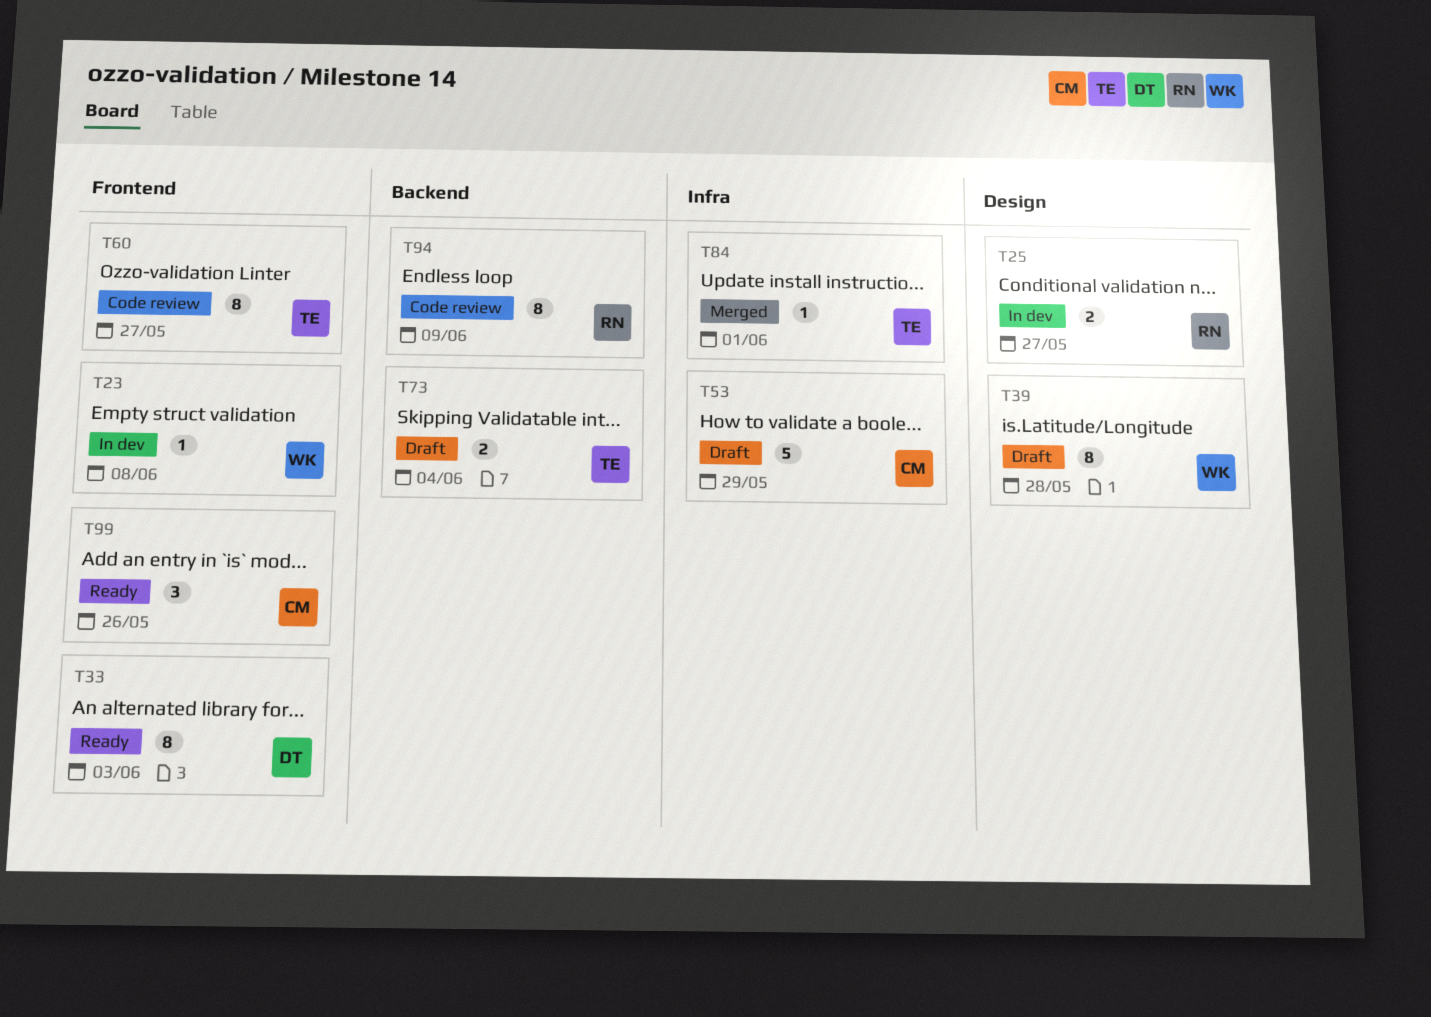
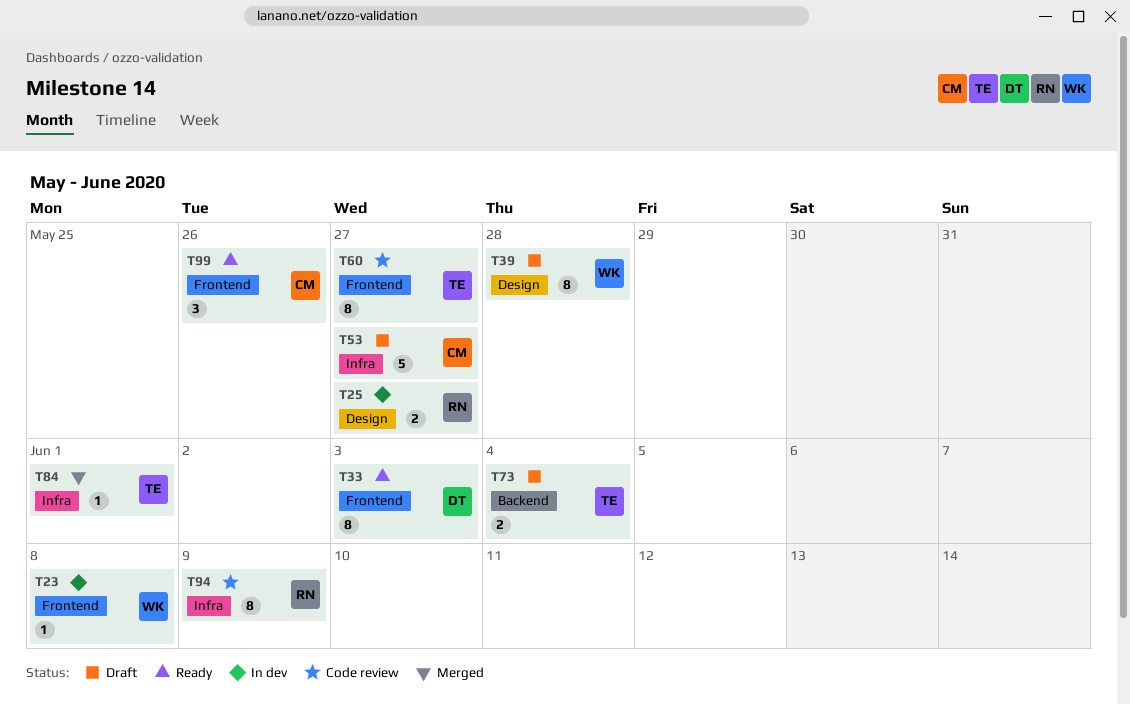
T53, due: May 29 -> May 27
T94, label: Backend -> Infra

